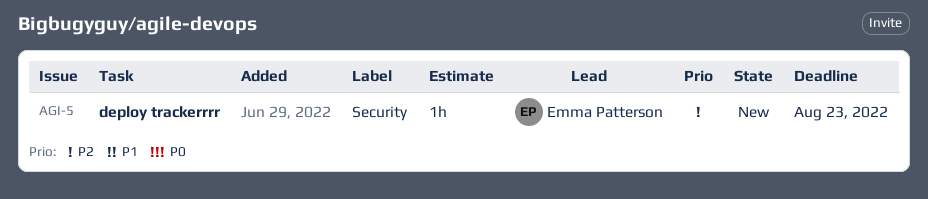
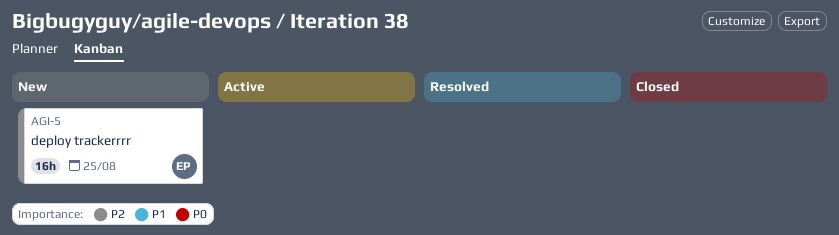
AGI-5, estimate: 1h -> 16h
AGI-5, due: Aug 23 -> Aug 25

